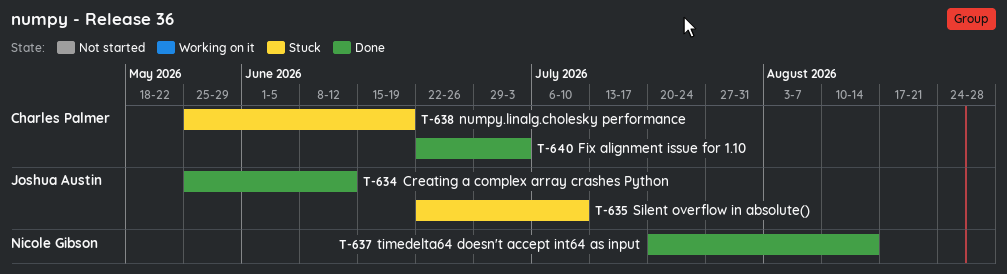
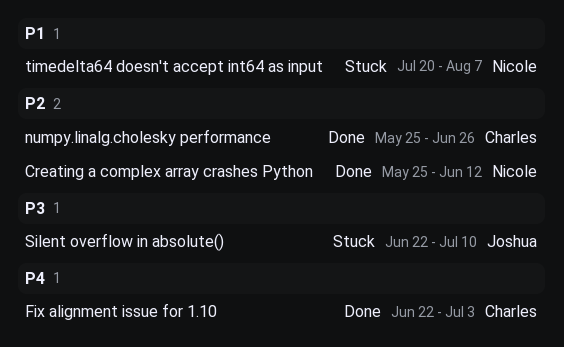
Creating a complex array crashes Python, owner: Joshua Austin -> Nicole Gibson
numpy.linalg.cholesky performance, status: Stuck -> Done
numpy.linalg.cholesky performance, due: Jun 19 -> Jun 26
timedelta64 doesn't accept int64 as input, status: Done -> Stuck
timedelta64 doesn't accept int64 as input, due: Aug 14 -> Aug 7

